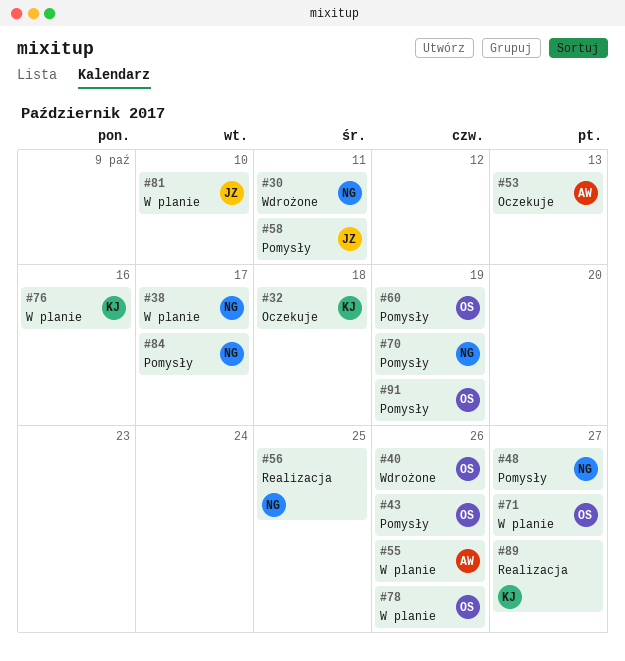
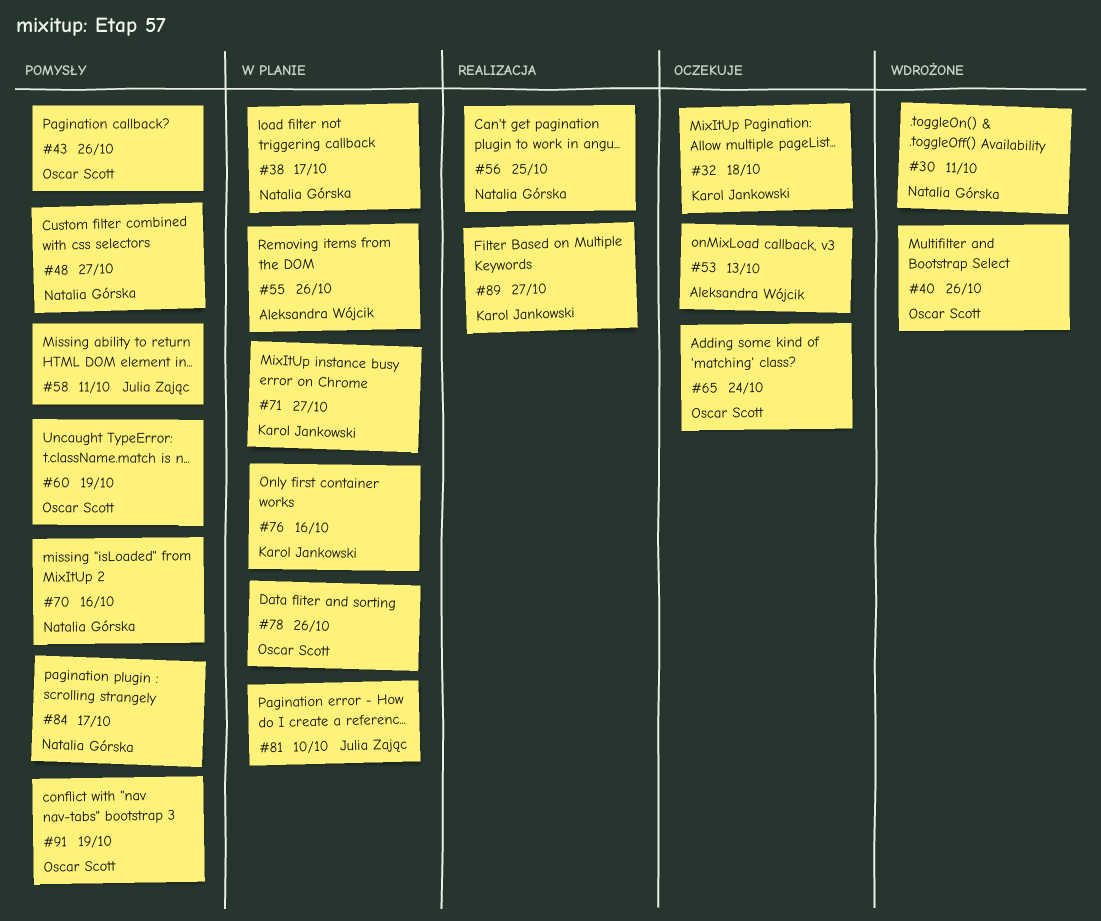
#65: none -> present
#70, due: Oct 19 -> Oct 16
#71, owner: Oscar Scott -> Karol Jankowski

